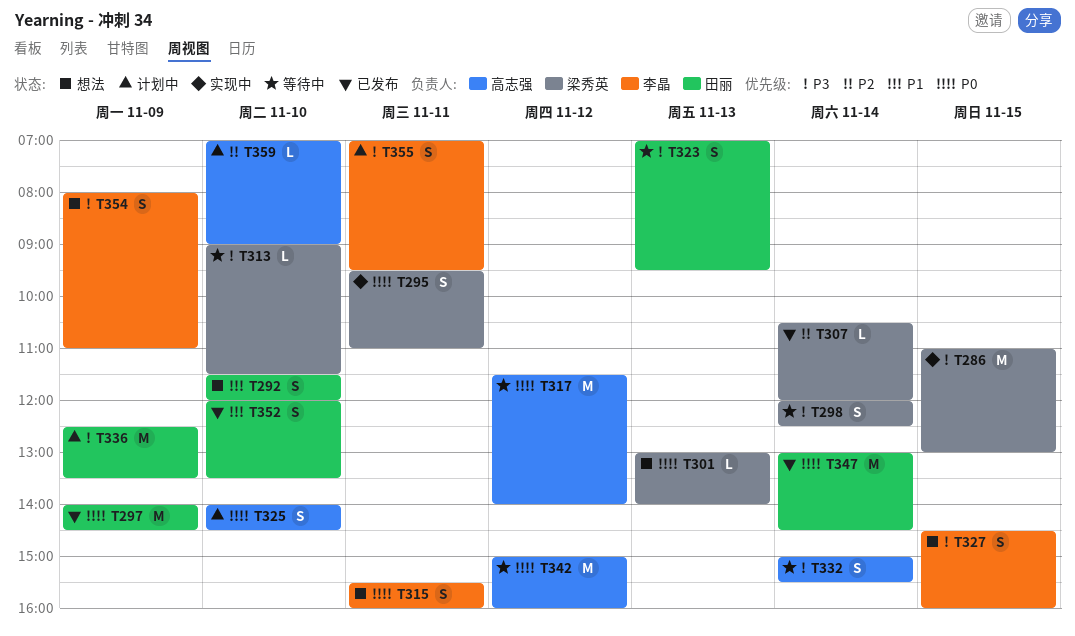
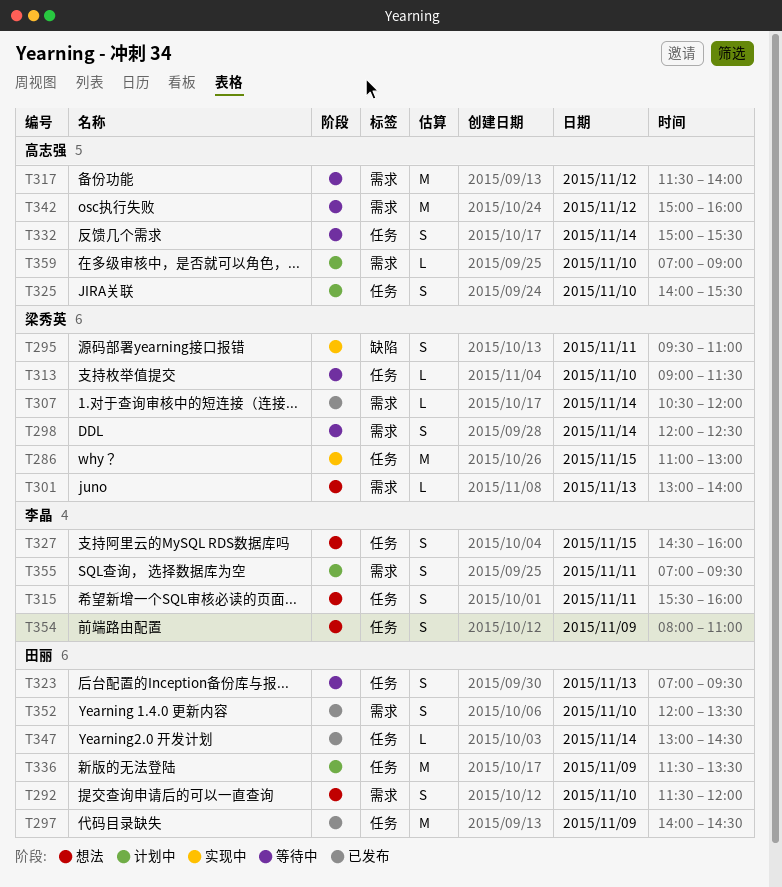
T325, ends: 14:30 -> 15:30
T336, begins: 12:30 -> 11:30
T347, estimate: M -> L

